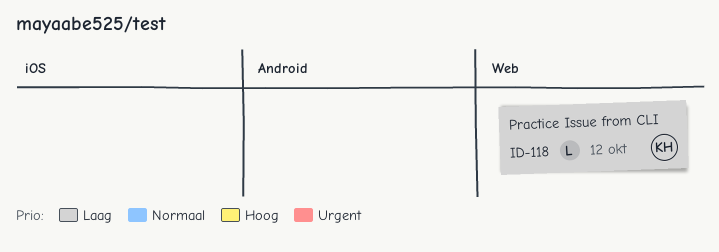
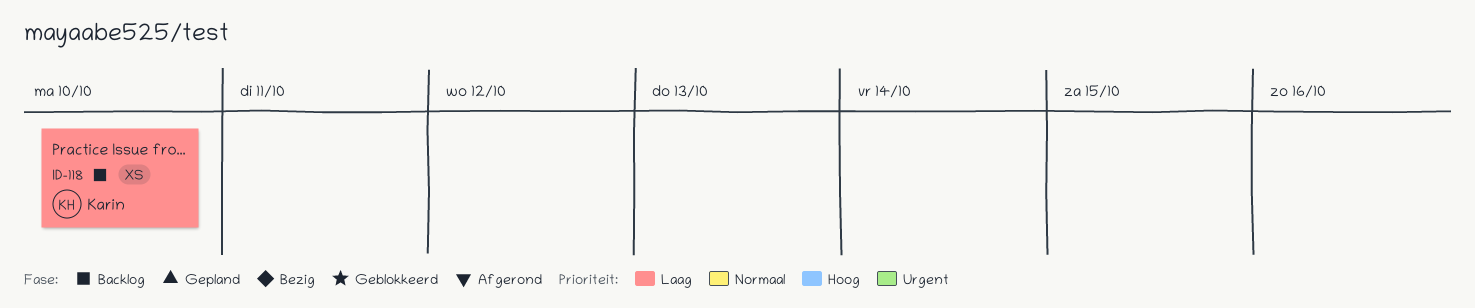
ID-118, estimate: L -> XS
ID-118, due: Oct 12 -> Oct 10

